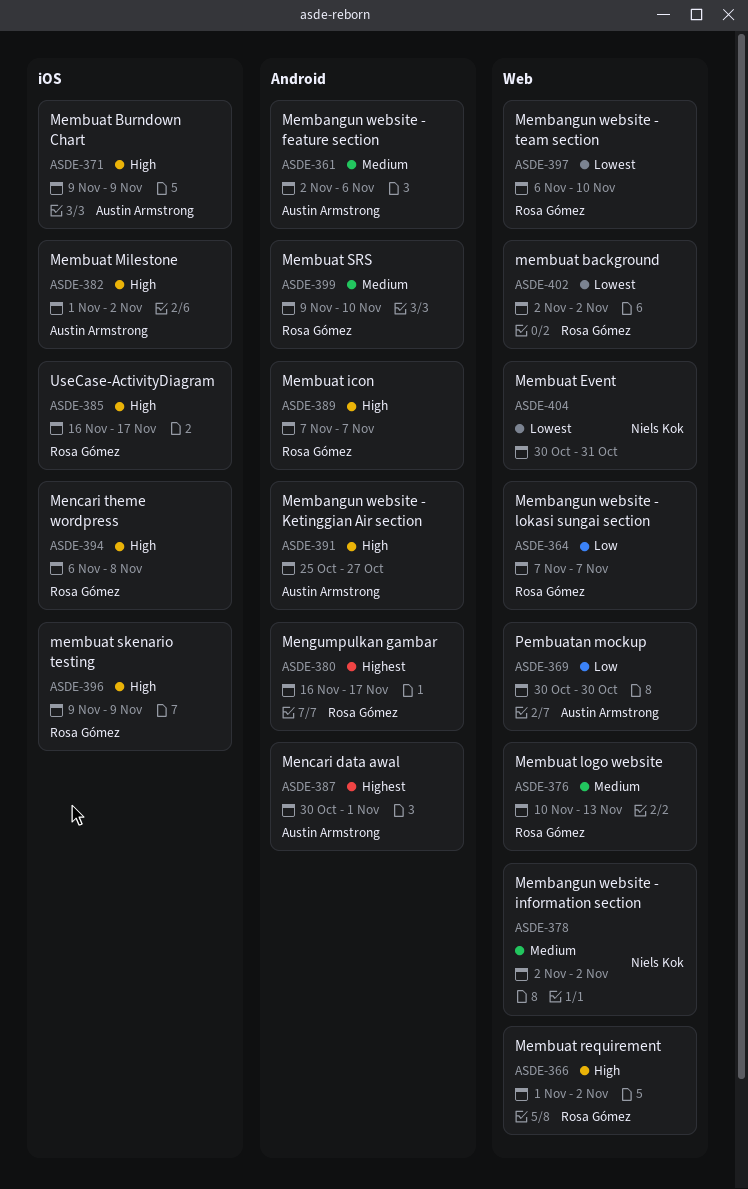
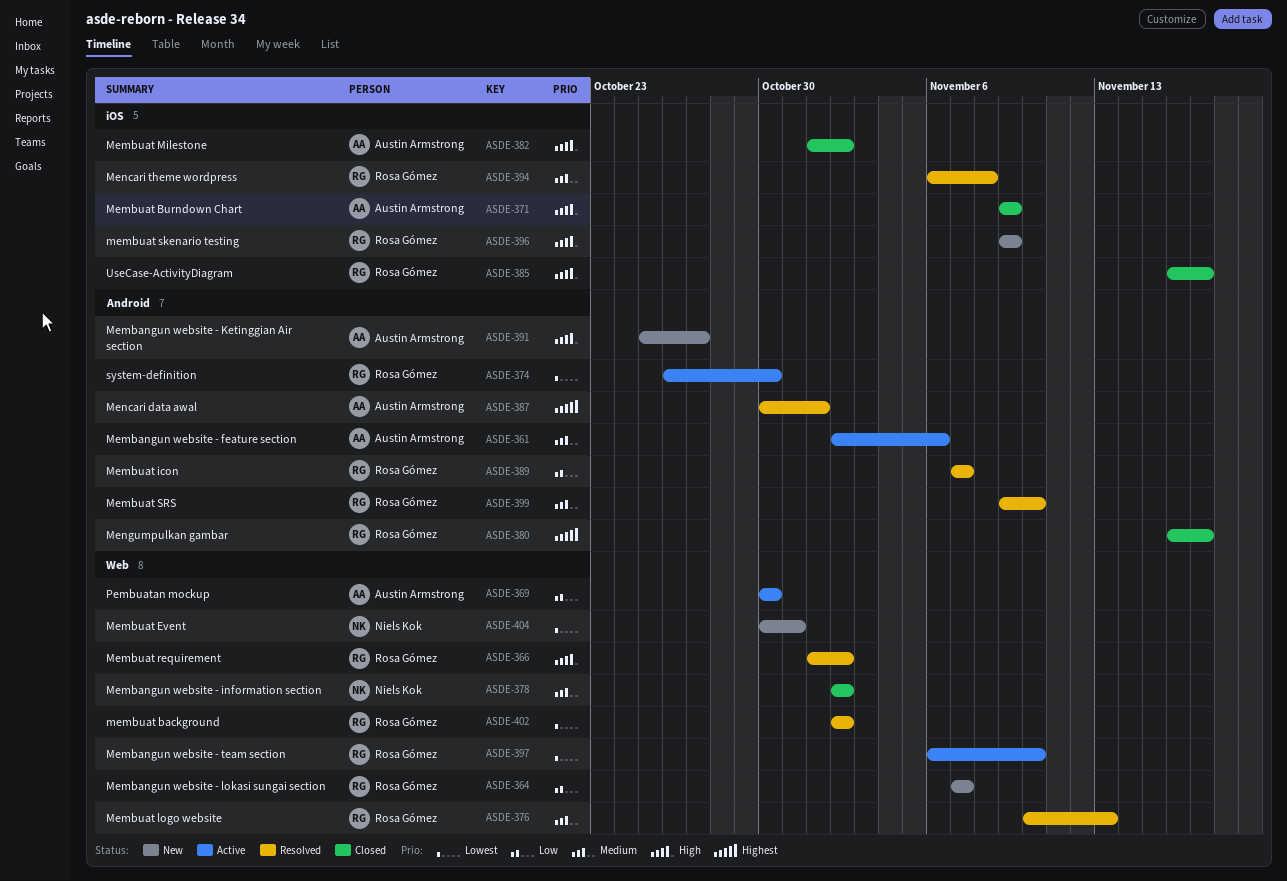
ASDE-374: none -> present
ASDE-389, priority: High -> Low
ASDE-394, priority: High -> Medium

